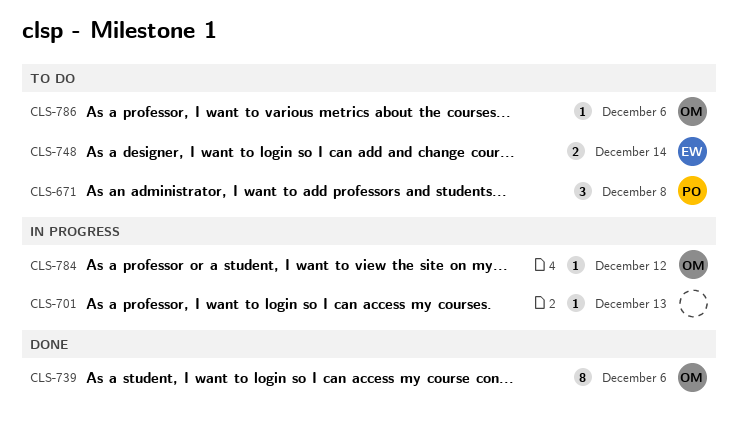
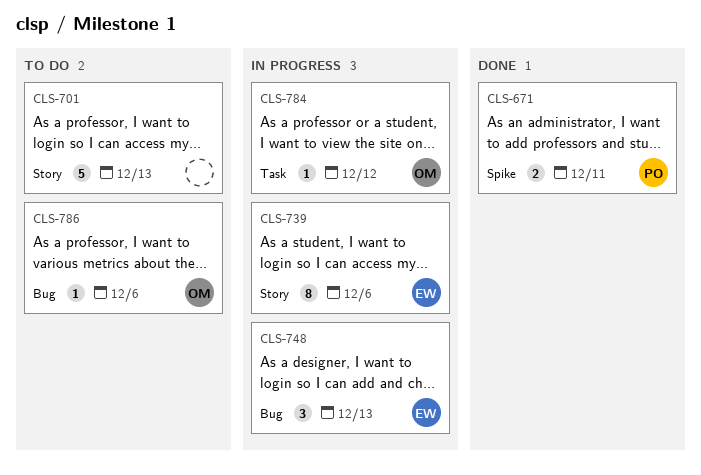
CLS-671, status: To do -> Done
CLS-671, estimate: 3 -> 2
CLS-671, due: Dec 8 -> Dec 11
CLS-701, status: In progress -> To do
CLS-701, estimate: 1 -> 5
CLS-739, status: Done -> In progress
CLS-739, owner: OM -> EW
CLS-748, status: To do -> In progress
CLS-748, estimate: 2 -> 3
CLS-748, due: Dec 14 -> Dec 13

